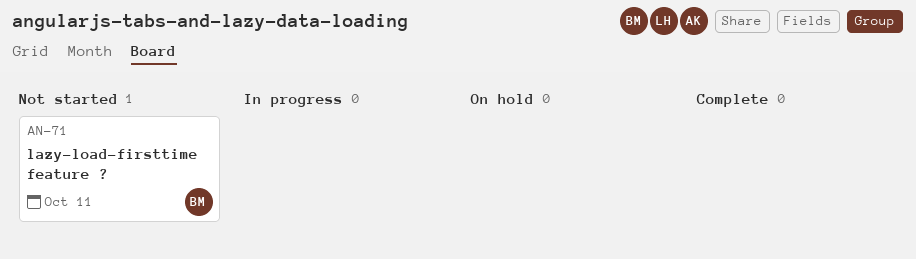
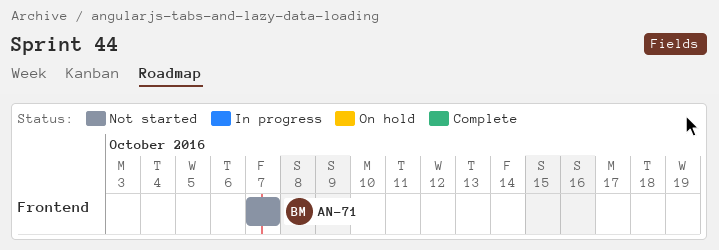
AN-71, due: Oct 11 -> Oct 7

